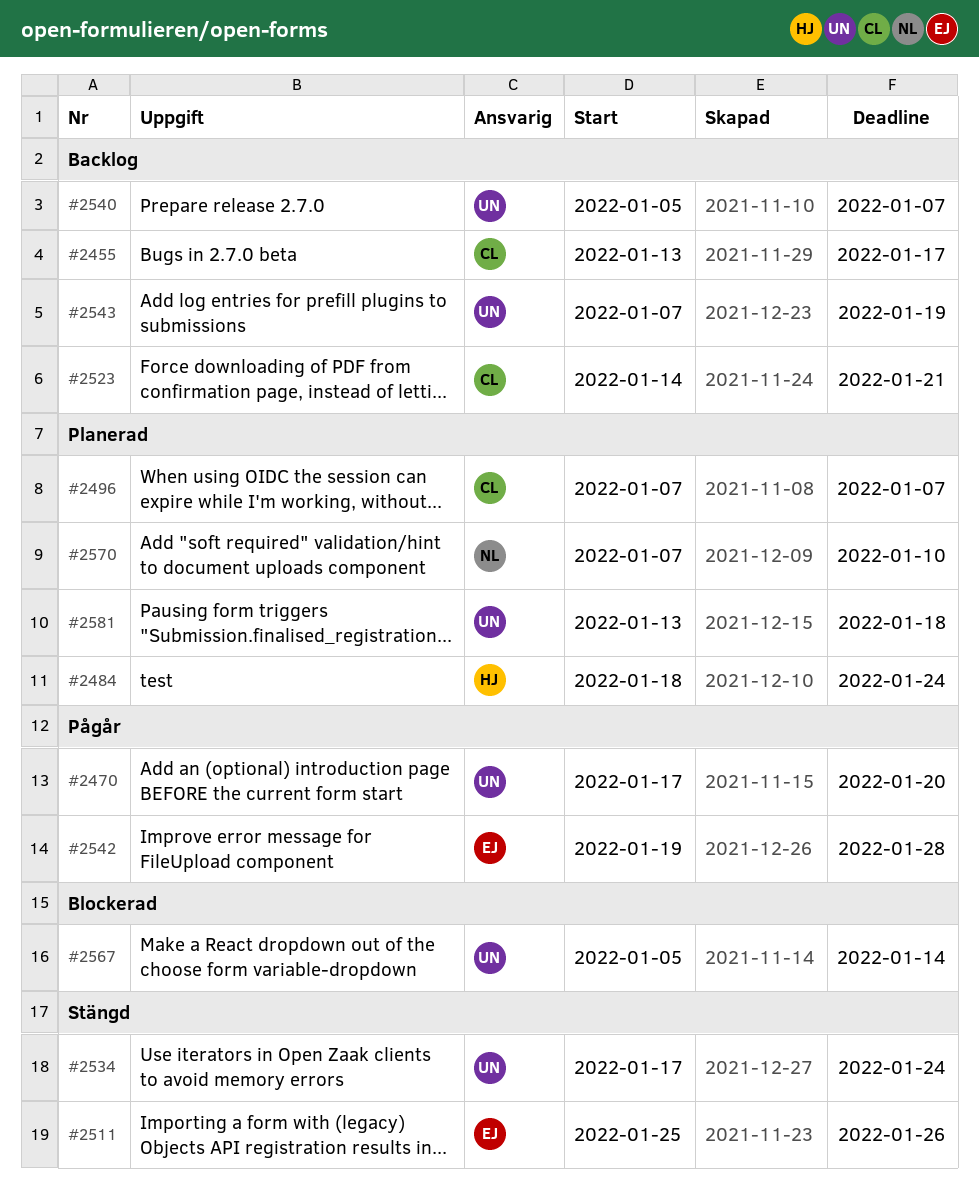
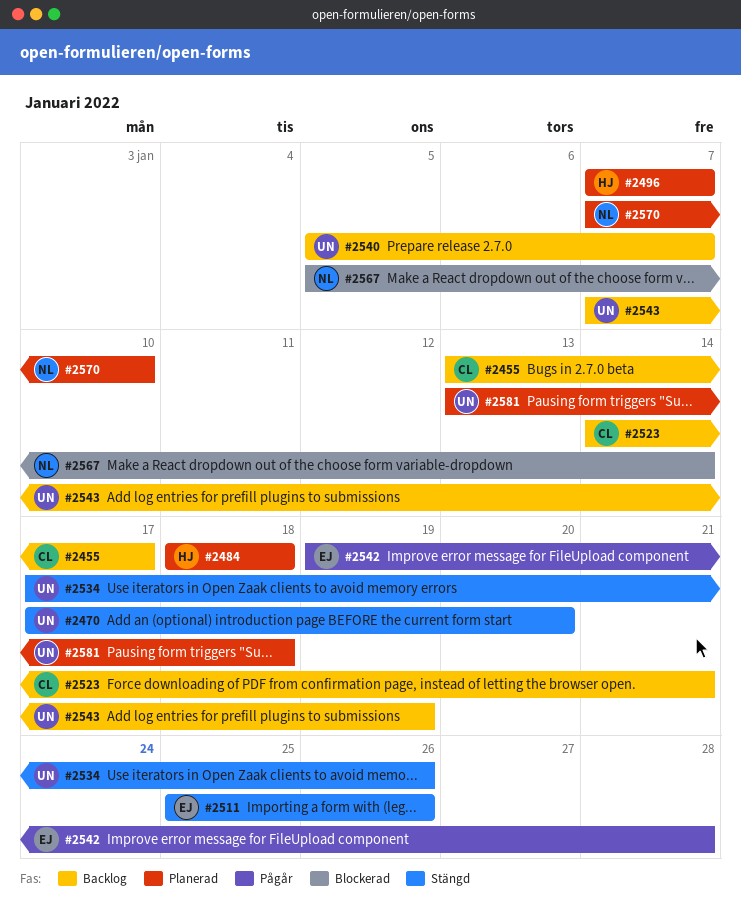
#2470, status: Pågår -> Stängd
#2484, due: Jan 24 -> Jan 18
#2496, owner: CL -> HJ
#2534, due: Jan 24 -> Jan 26
#2567, owner: UN -> NL

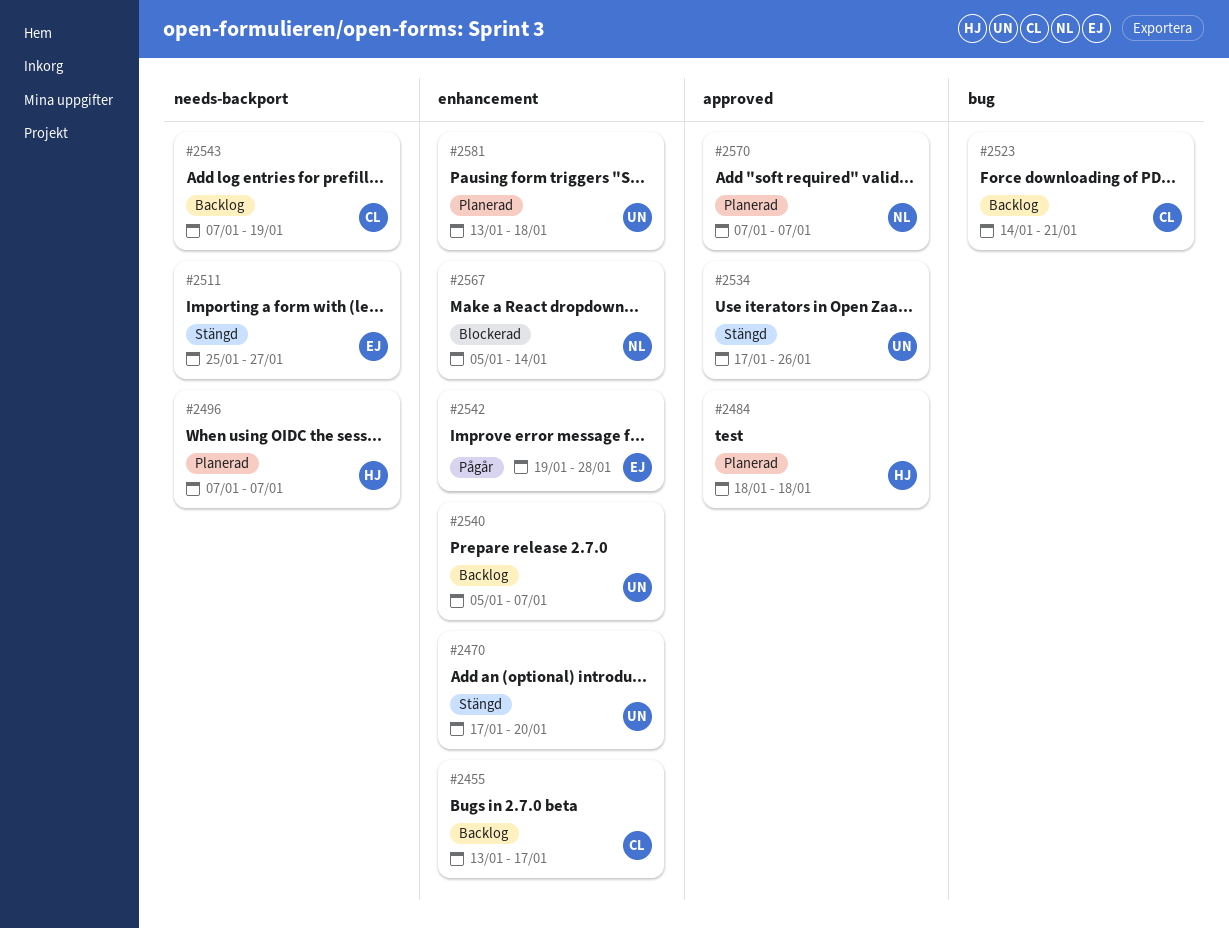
#2511, due: Jan 26 -> Jan 27
#2543, owner: UN -> CL
#2570, due: Jan 10 -> Jan 7

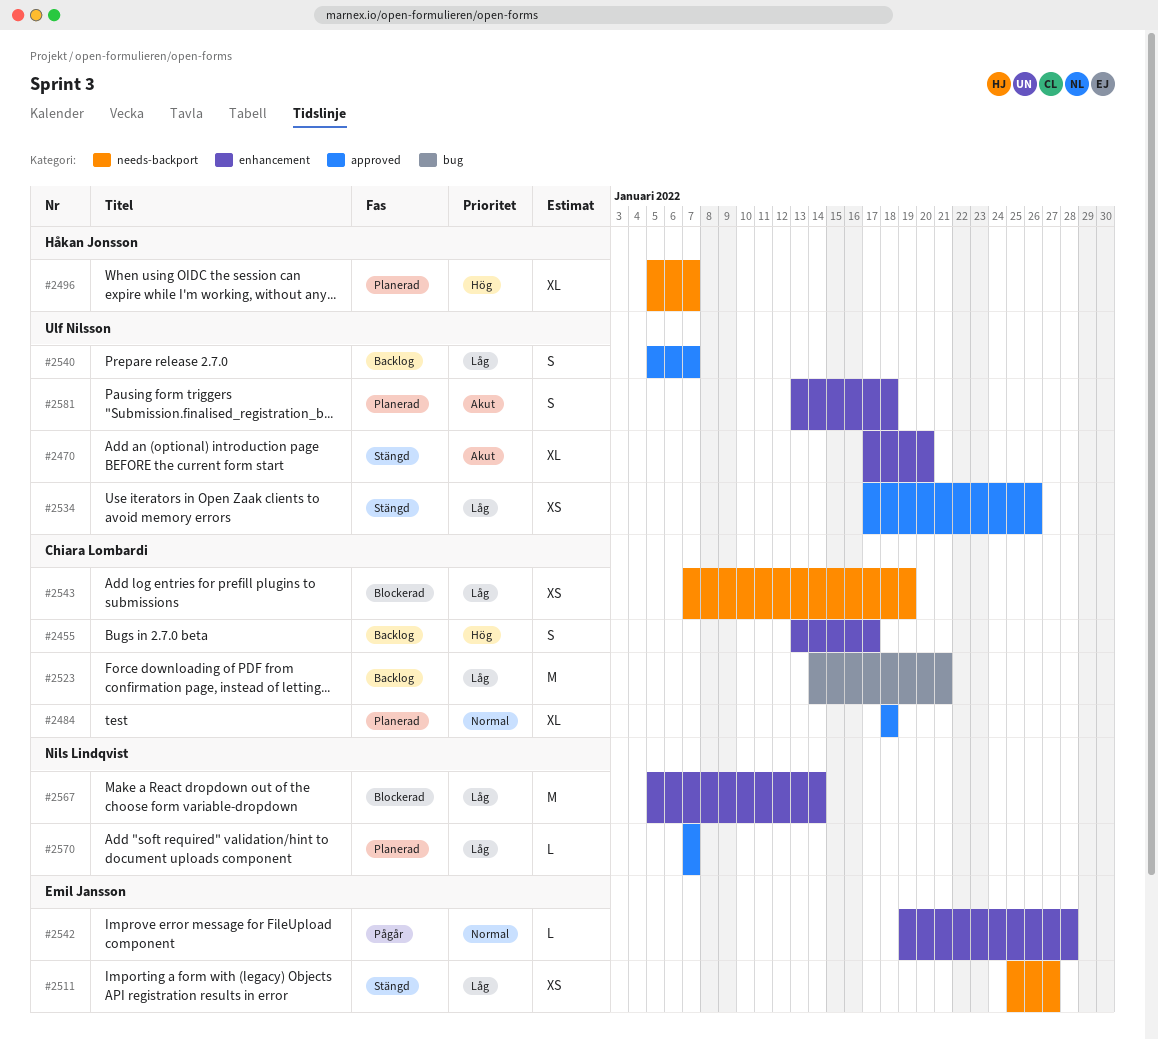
#2484, owner: Håkan Jonsson -> Chiara Lombardi
#2496, start: Jan 7 -> Jan 5
#2540, label: enhancement -> approved
#2543, status: Backlog -> Blockerad

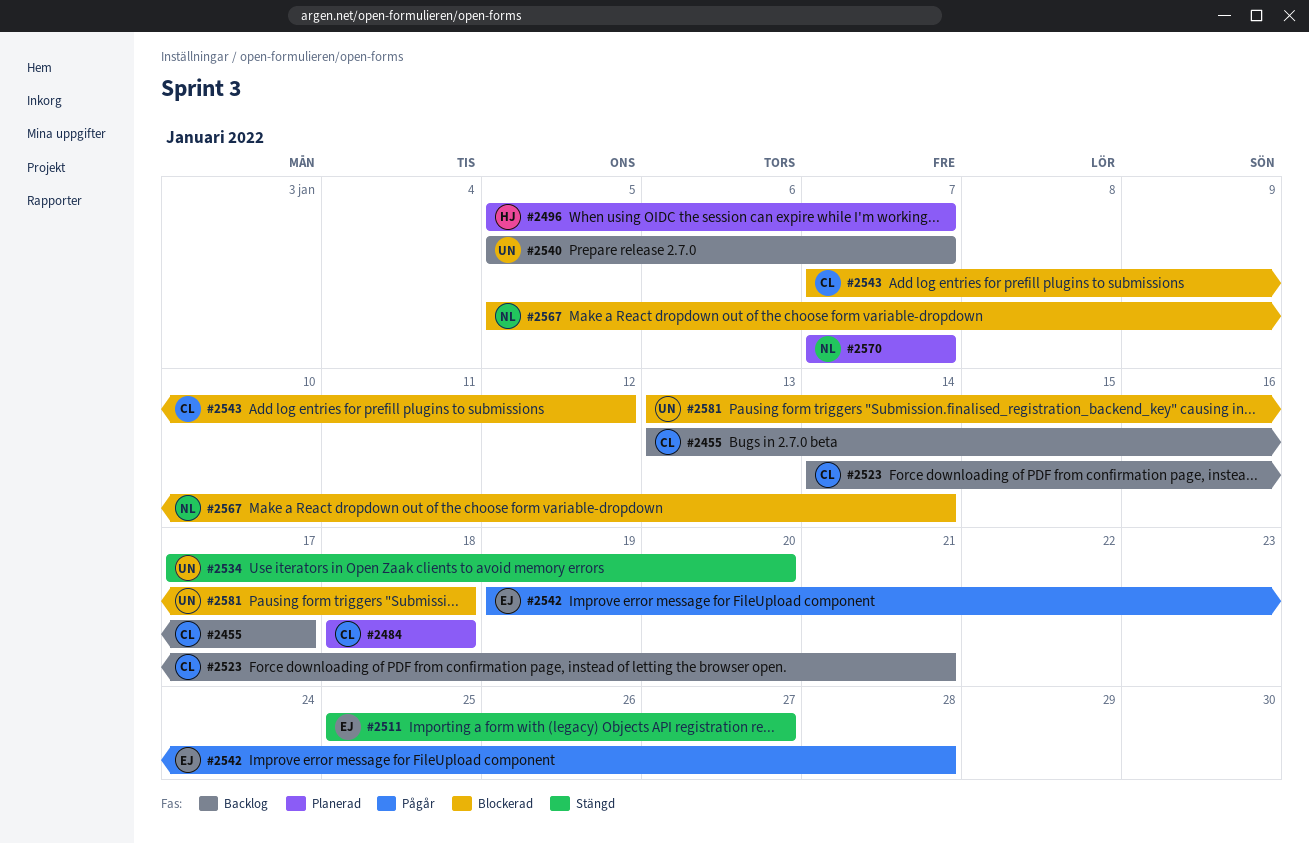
#2470: present -> none
#2534, due: Jan 26 -> Jan 20
#2543, due: Jan 19 -> Jan 12
#2581, status: Planerad -> Blockerad

